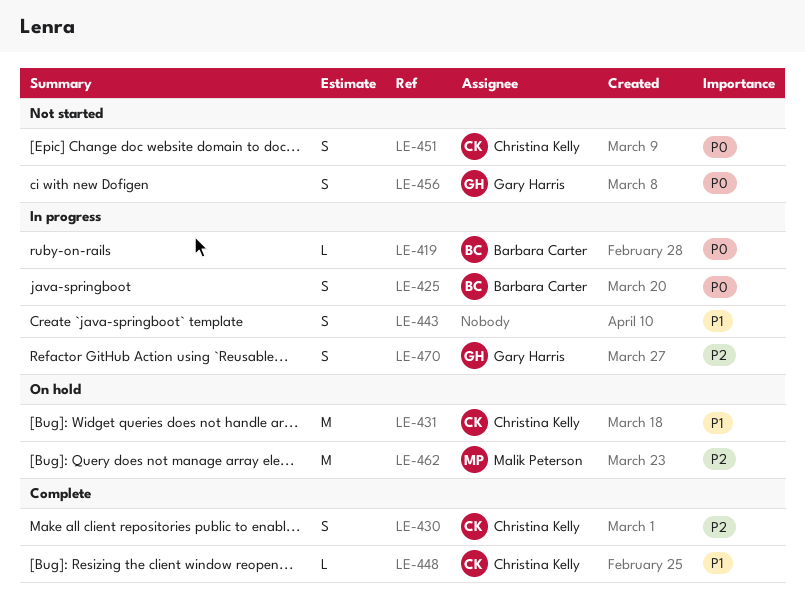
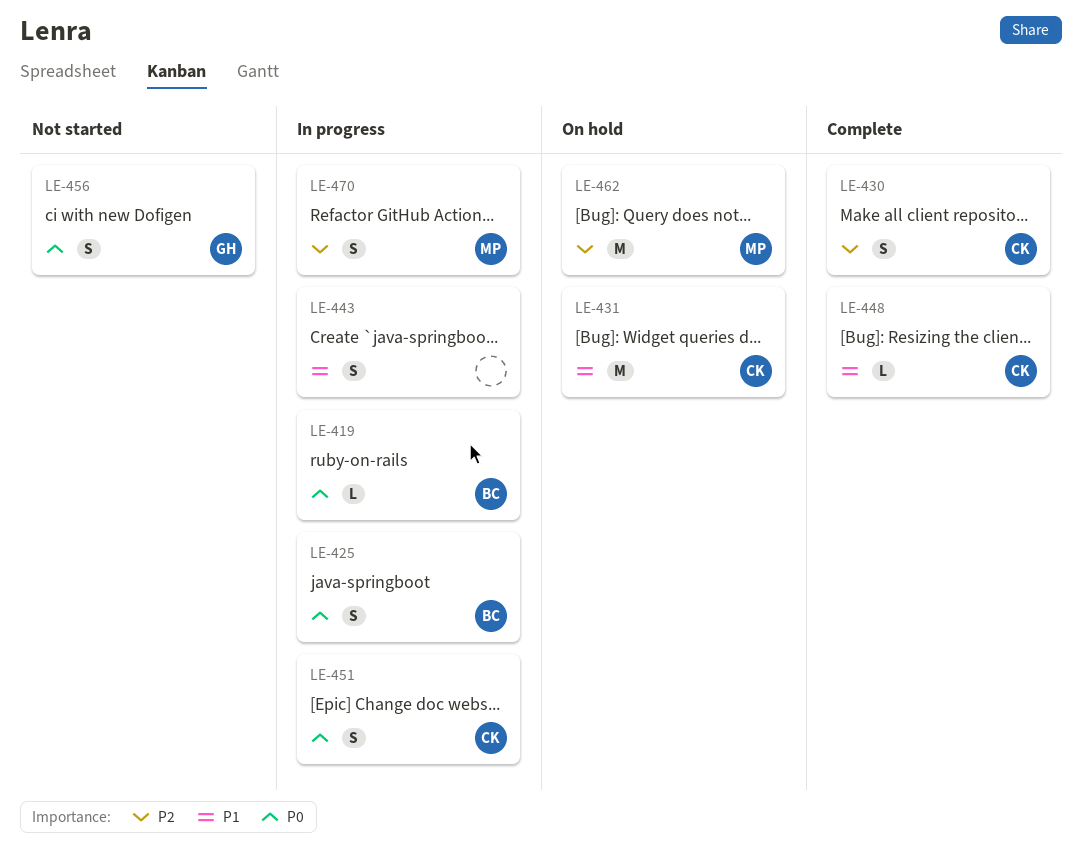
LE-451, status: Not started -> In progress
LE-470, owner: Gary Harris -> Malik Peterson

